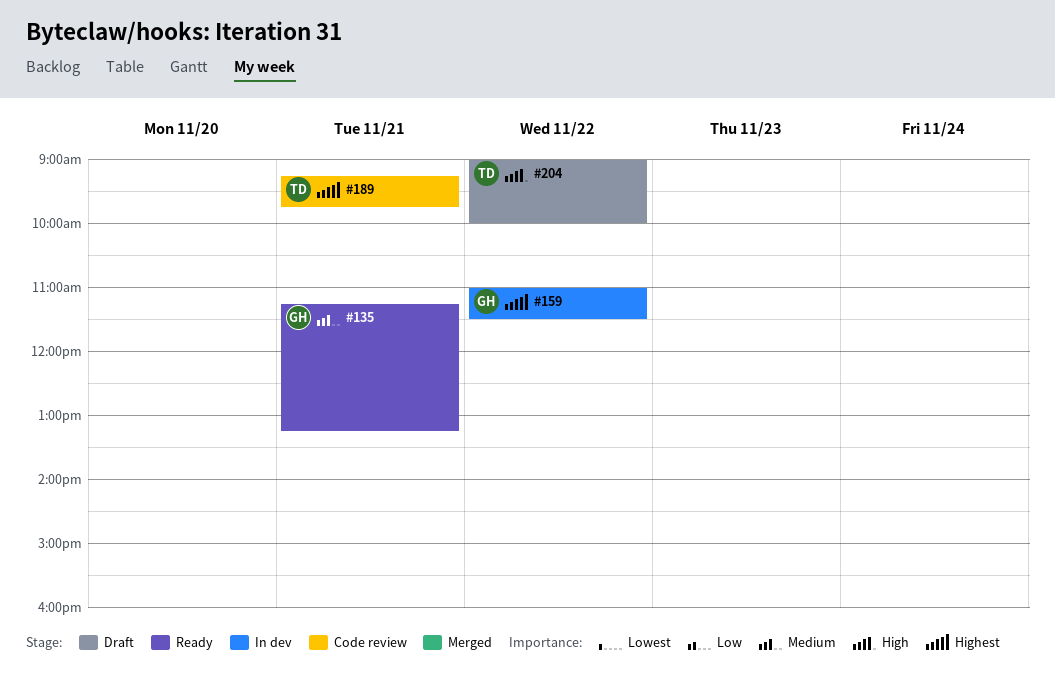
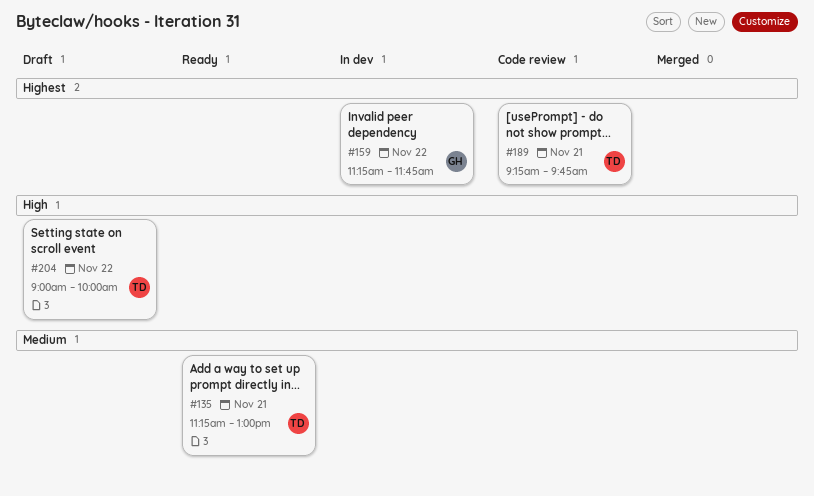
#135, owner: GH -> TD
#135, ends: 13:15 -> 13:00
#159, begins: 11:00 -> 11:15
#159, ends: 11:30 -> 11:45

